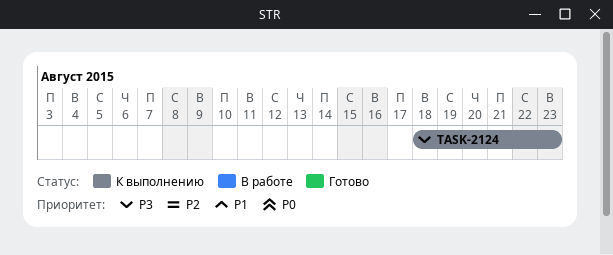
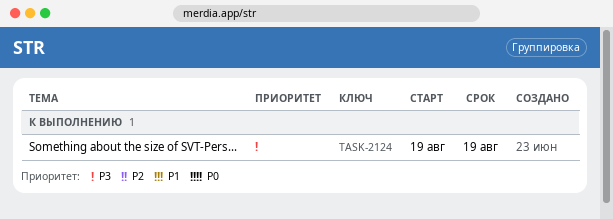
TASK-2124, start: Aug 18 -> Aug 19
TASK-2124, due: Aug 23 -> Aug 19

